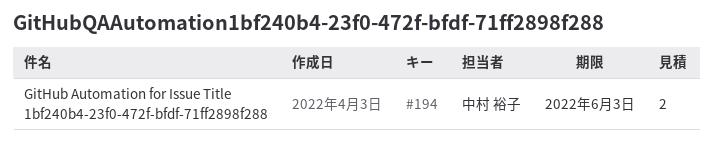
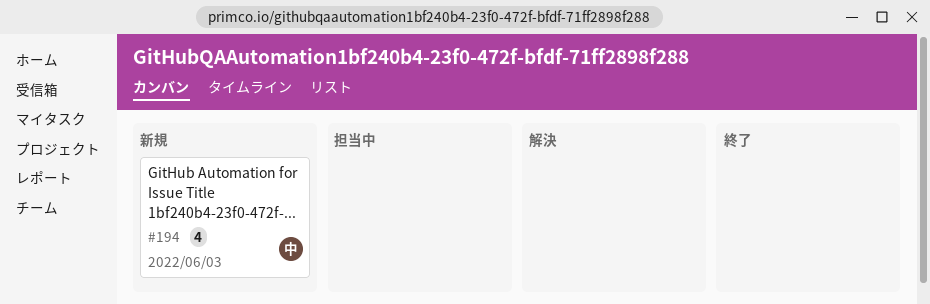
#194, estimate: 2 -> 4

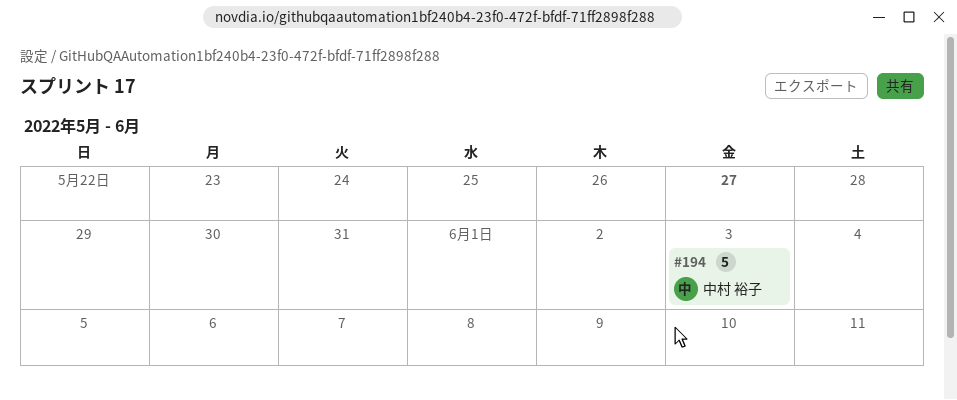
#194, estimate: 4 -> 5

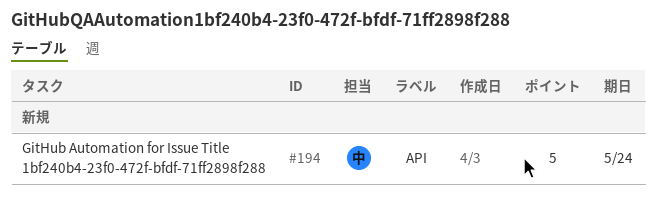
#194, due: Jun 3 -> May 24

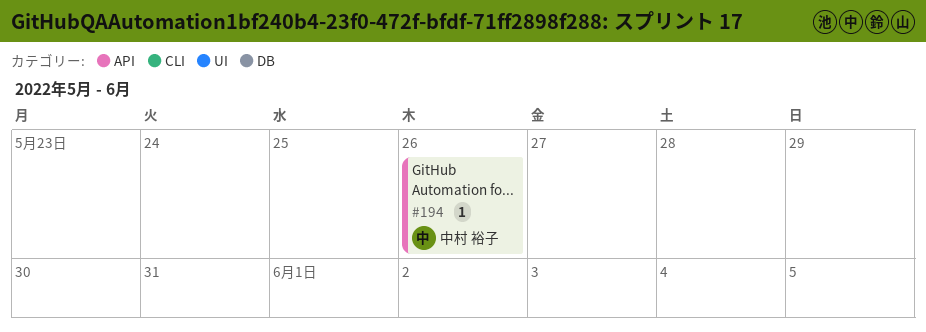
#194, estimate: 5 -> 1
#194, due: May 24 -> May 26

